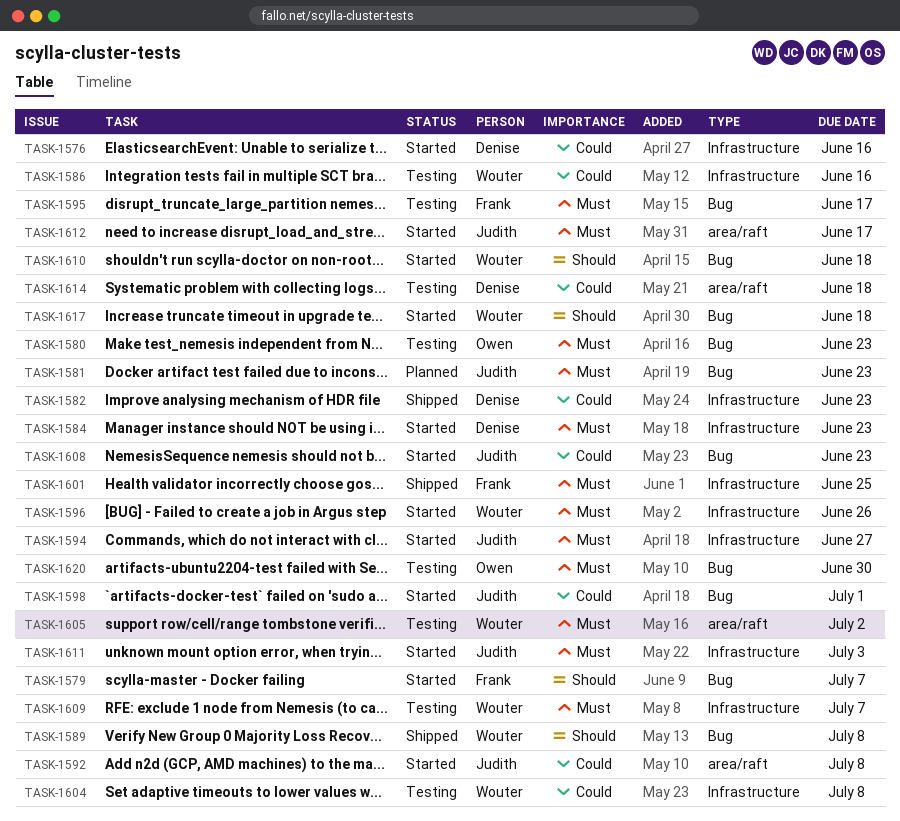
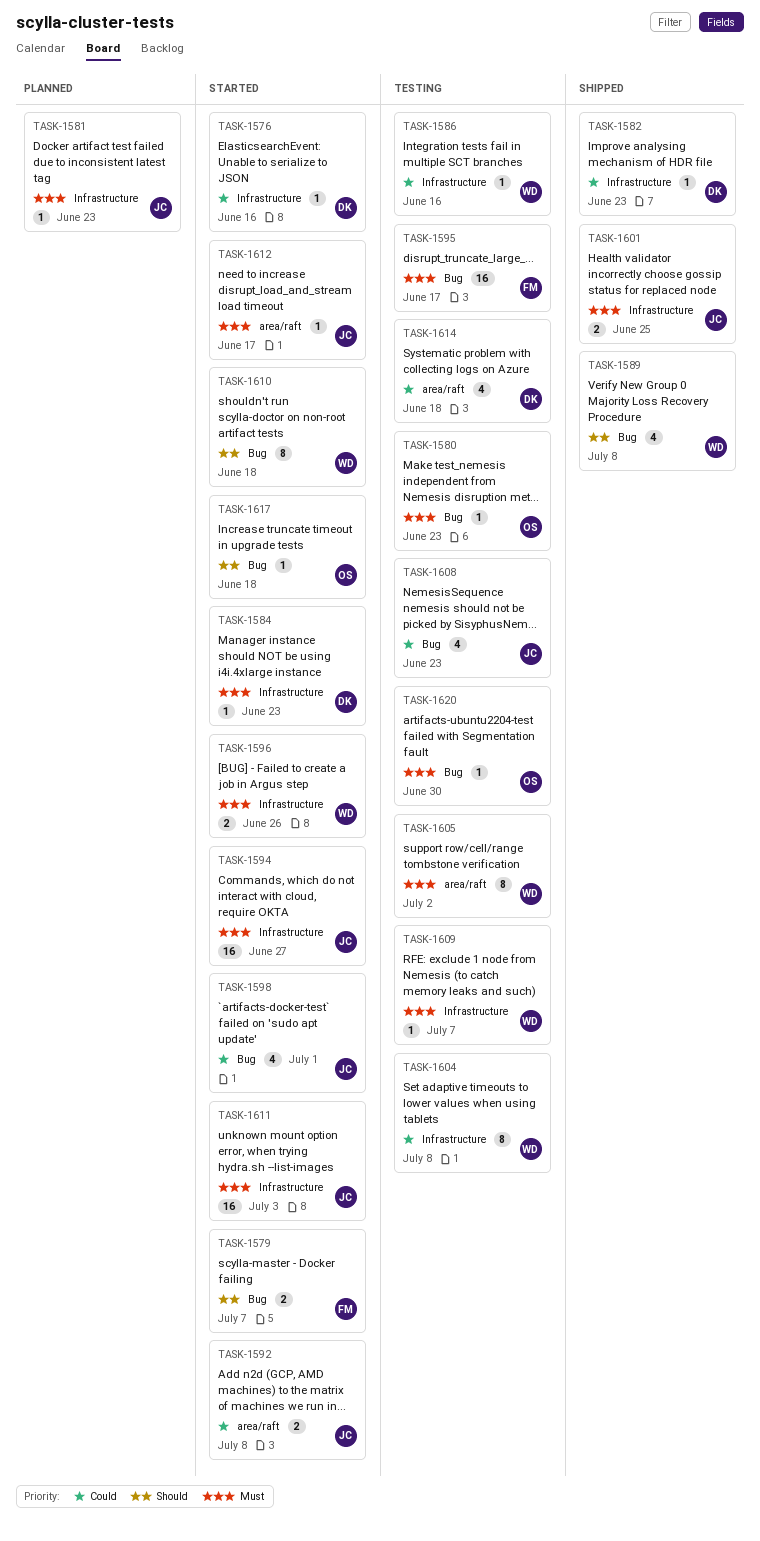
TASK-1581, label: Bug -> Infrastructure
TASK-1601, owner: Frank -> Judith
TASK-1608, status: Started -> Testing
TASK-1617, owner: Wouter -> Owen

